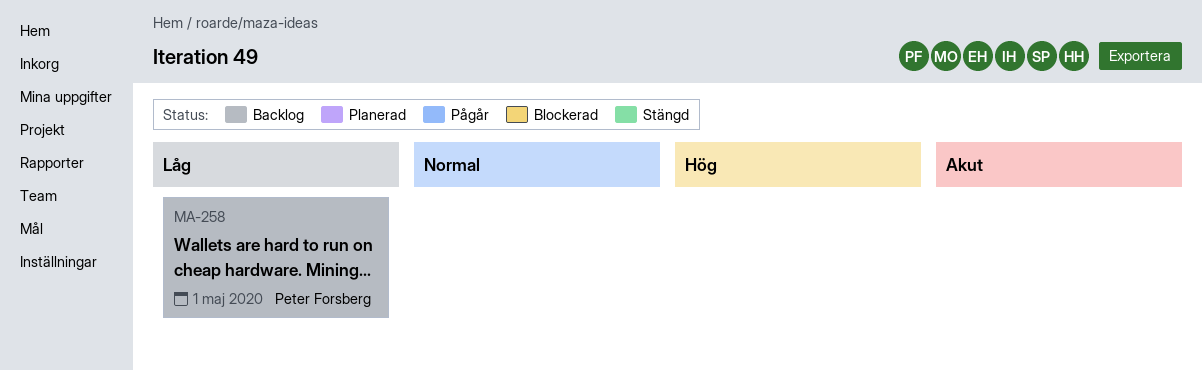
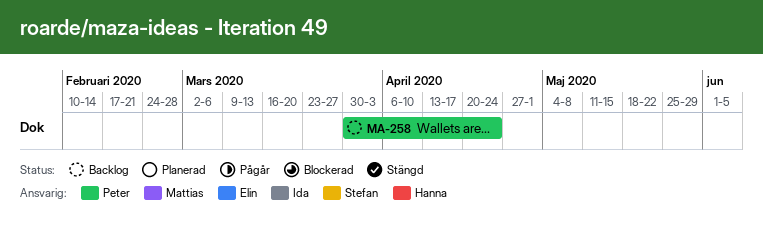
MA-258, due: May 1 -> Apr 24

